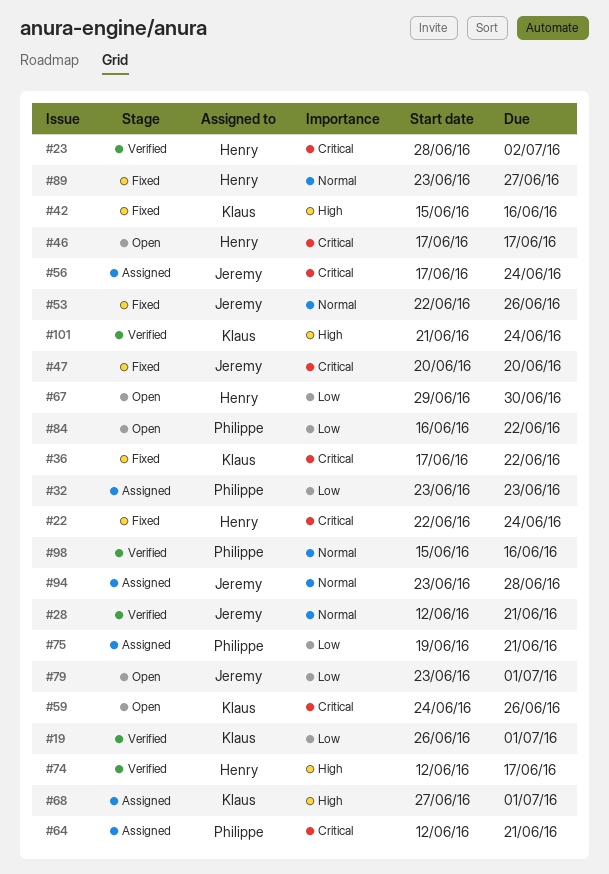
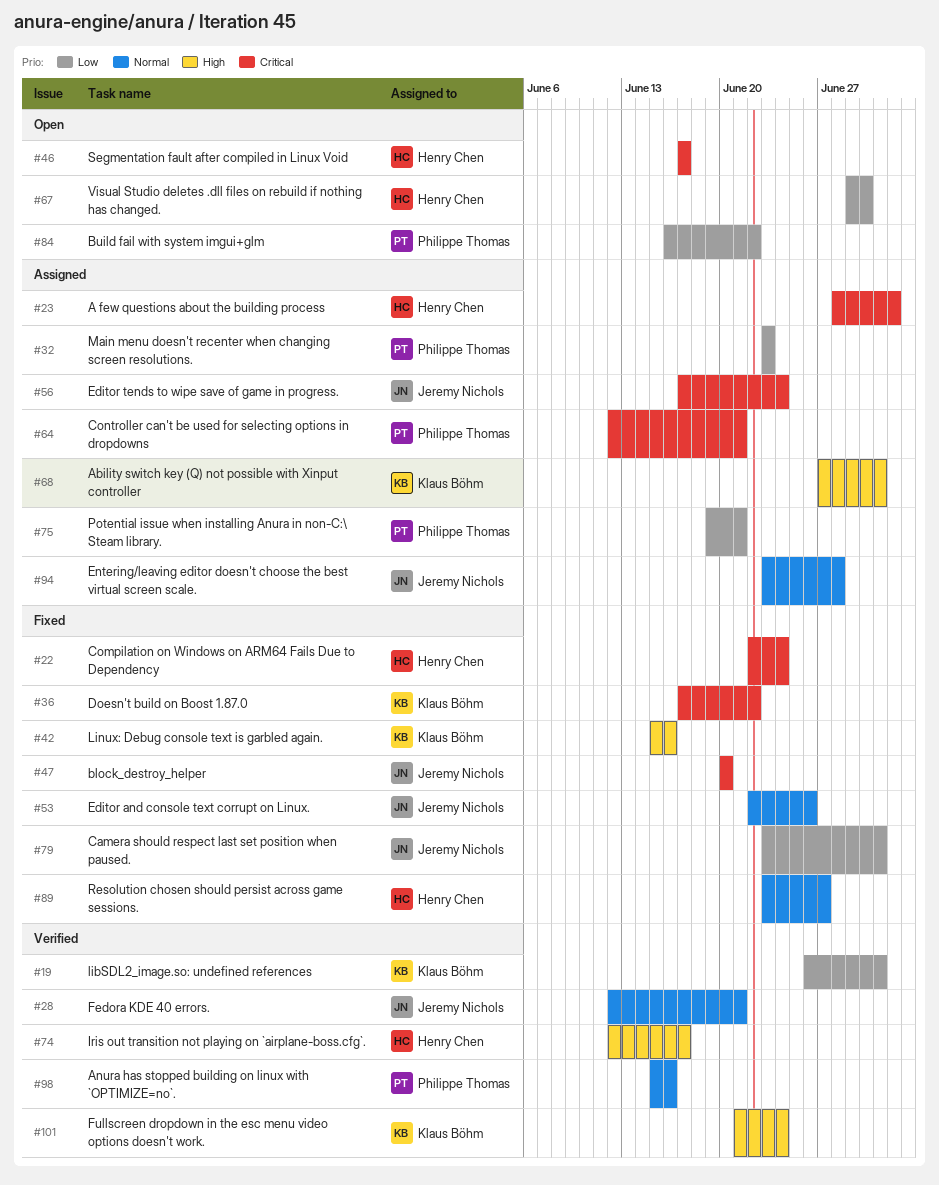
#23, status: Verified -> Assigned
#59: present -> none
#79, status: Open -> Fixed

